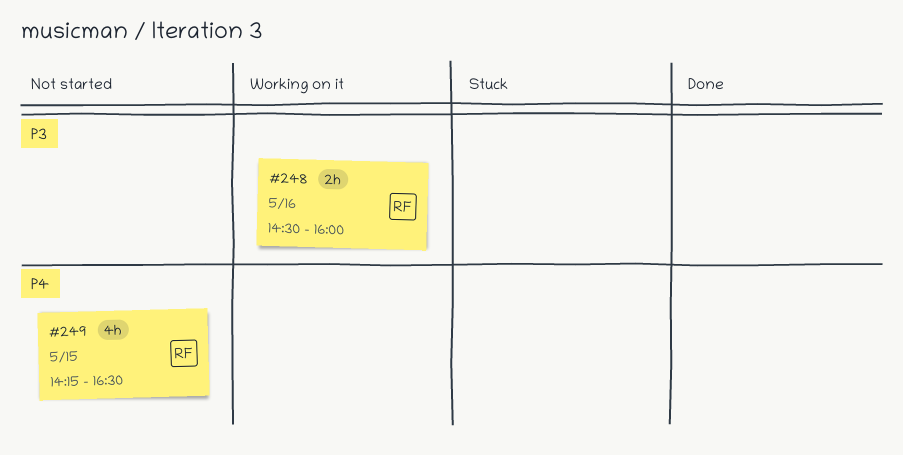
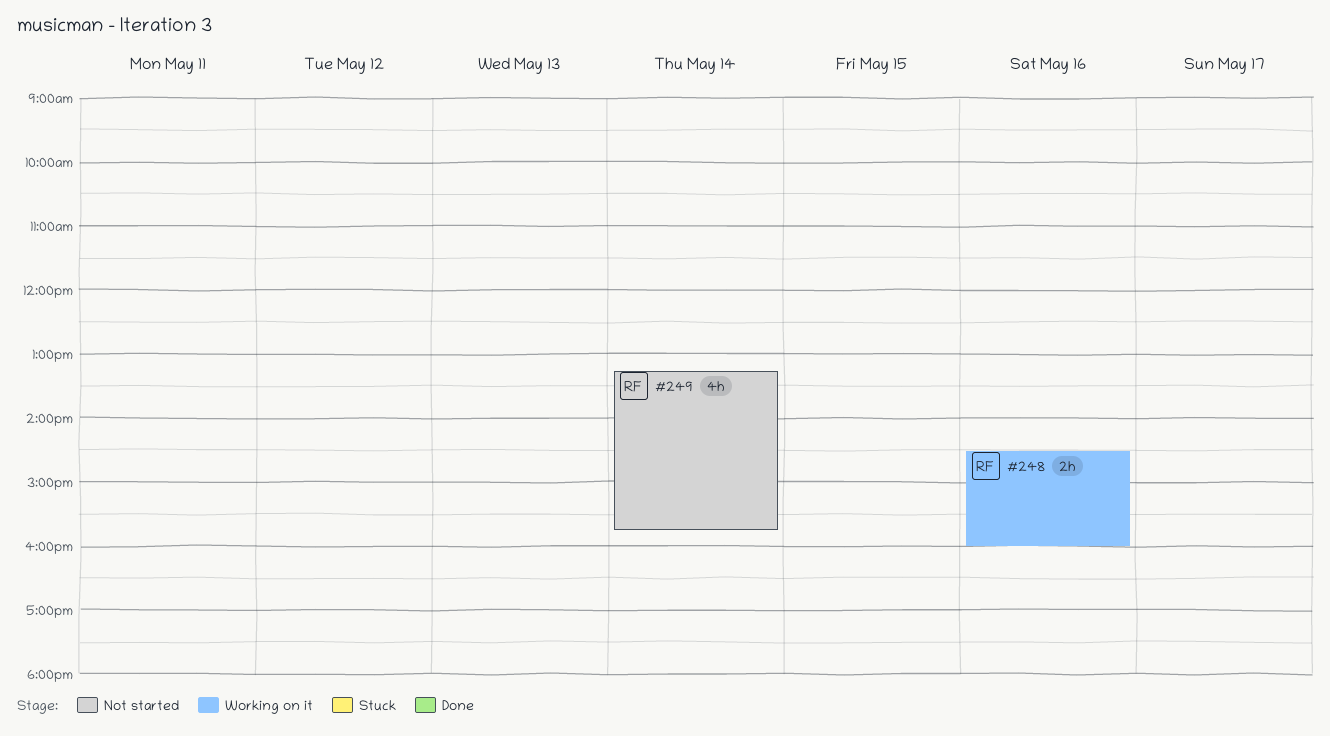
#249, day: May 15 -> May 14
#249, begins: 14:15 -> 13:15
#249, ends: 16:30 -> 15:45

